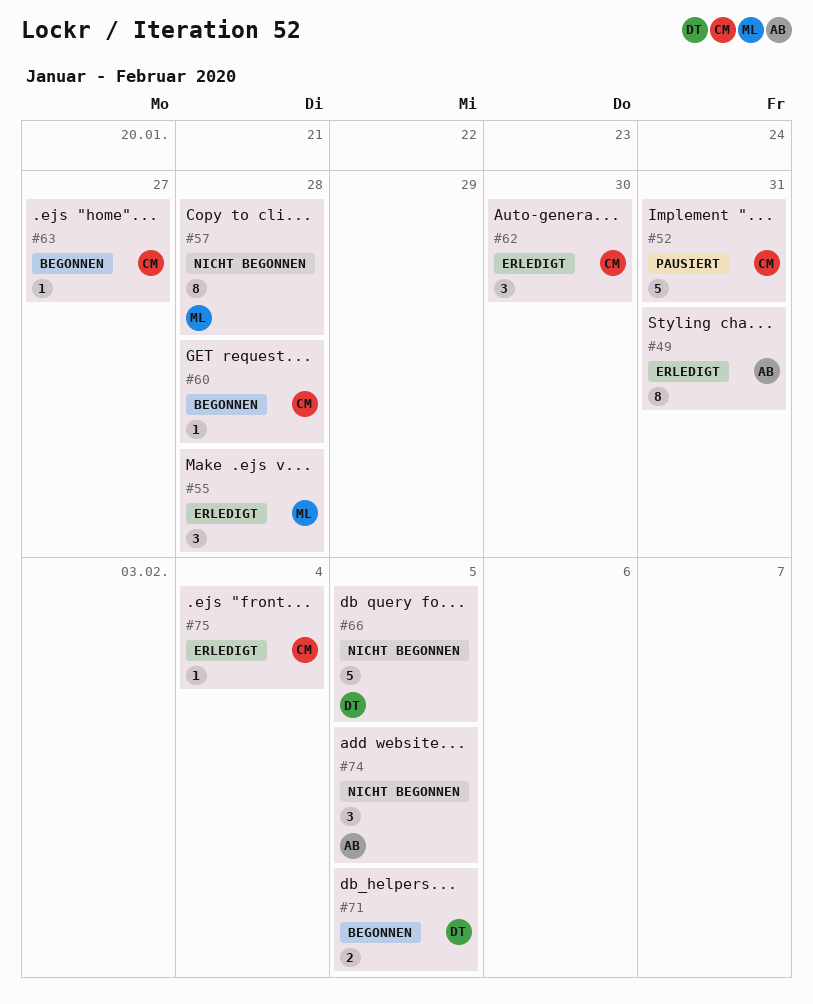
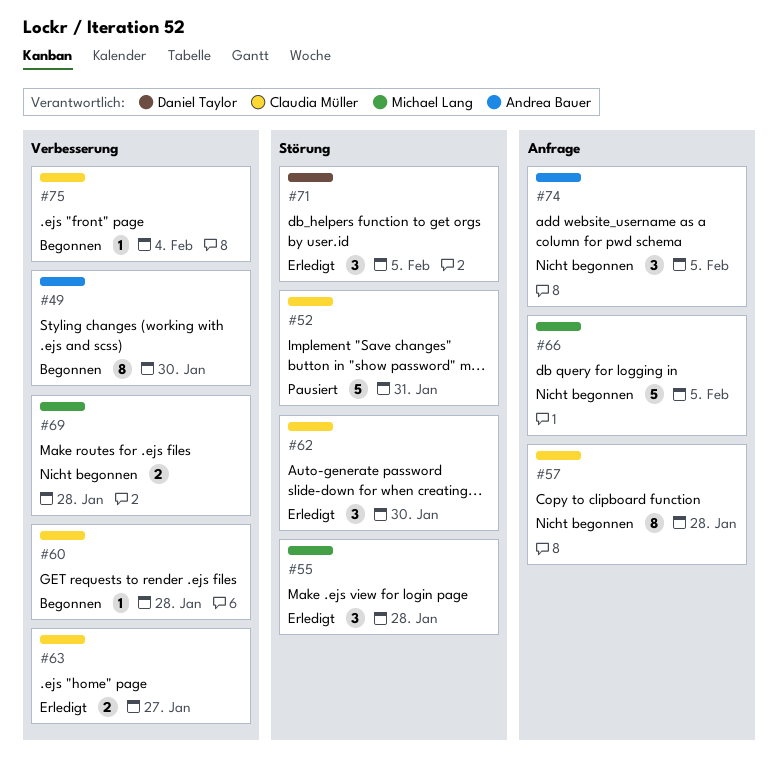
#49, status: Erledigt -> Begonnen
#49, due: Jan 31 -> Jan 30
#57, owner: Michael Lang -> Claudia Müller
#63, status: Begonnen -> Erledigt
#63, estimate: 1 -> 2
#66, owner: Daniel Taylor -> Michael Lang
#69: none -> present
#71, status: Begonnen -> Erledigt
#71, estimate: 2 -> 3
#75, status: Erledigt -> Begonnen

